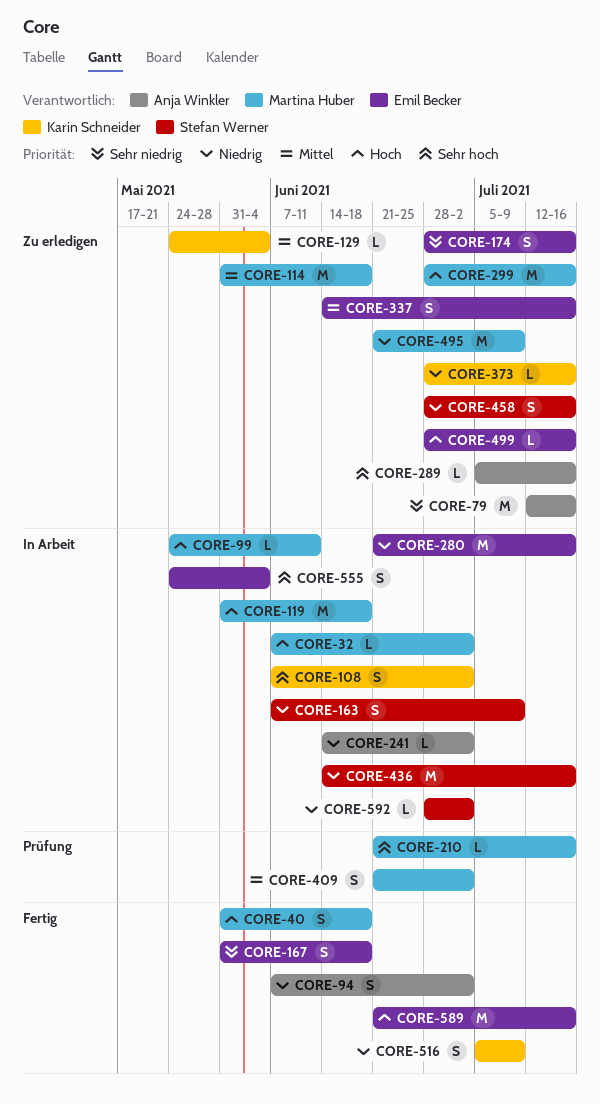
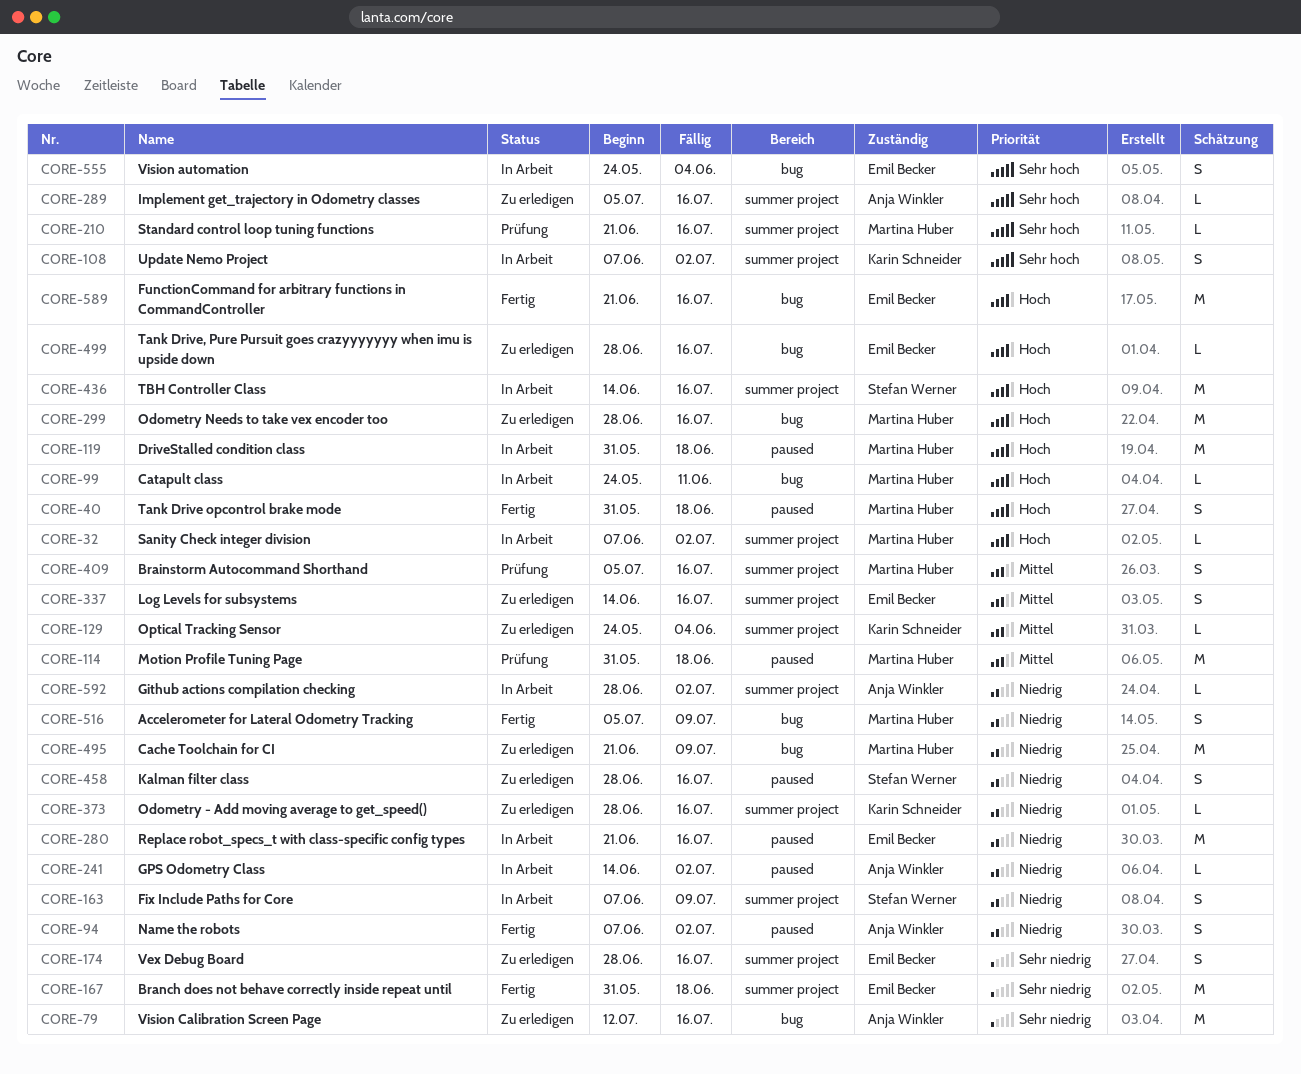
CORE-114, status: Zu erledigen -> Prüfung
CORE-167, estimate: S -> M
CORE-409, start: Jun 21 -> Jul 5
CORE-409, due: Jul 2 -> Jul 16
CORE-436, priority: Niedrig -> Hoch
CORE-516, owner: Karin Schneider -> Martina Huber
CORE-592, owner: Stefan Werner -> Anja Winkler

